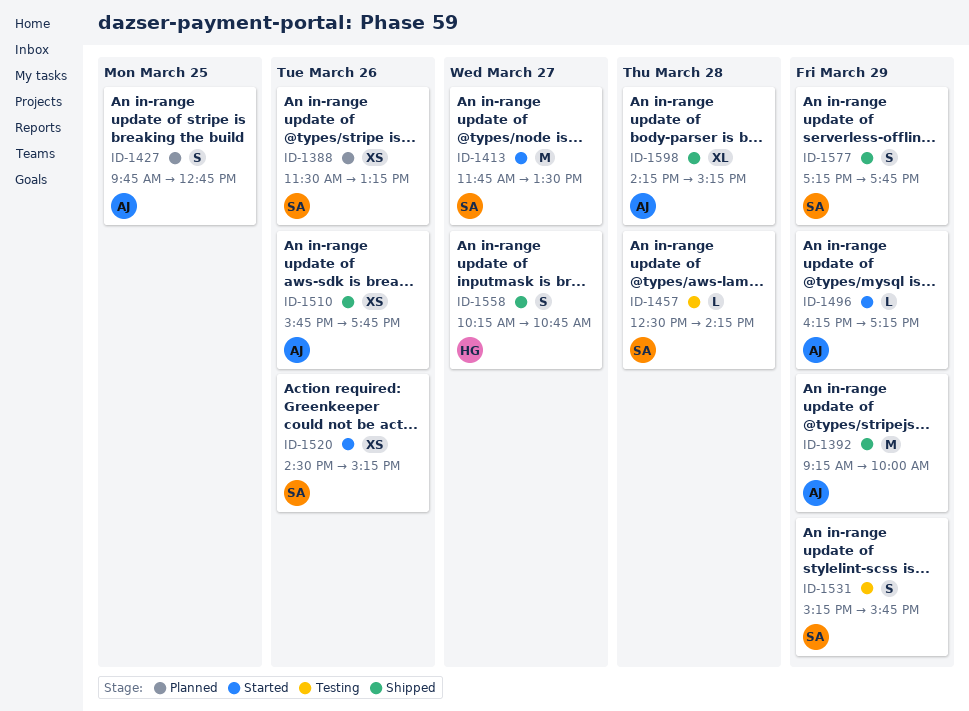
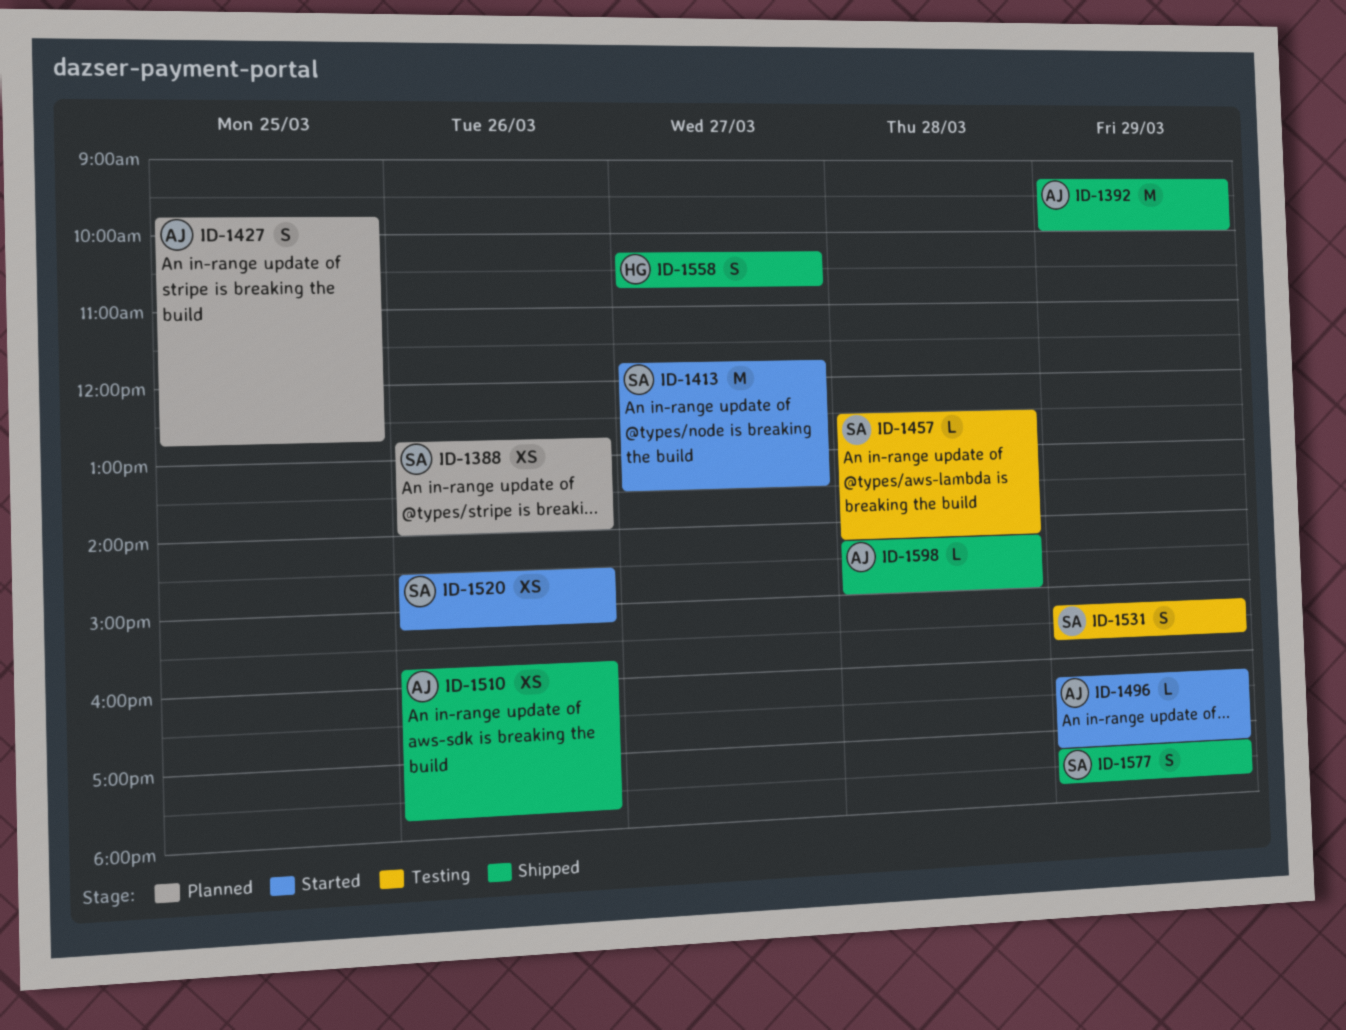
ID-1388, begins: 11:30 -> 12:45
ID-1388, ends: 13:15 -> 14:00
ID-1598, estimate: XL -> L
ID-1598, ends: 15:15 -> 15:00

